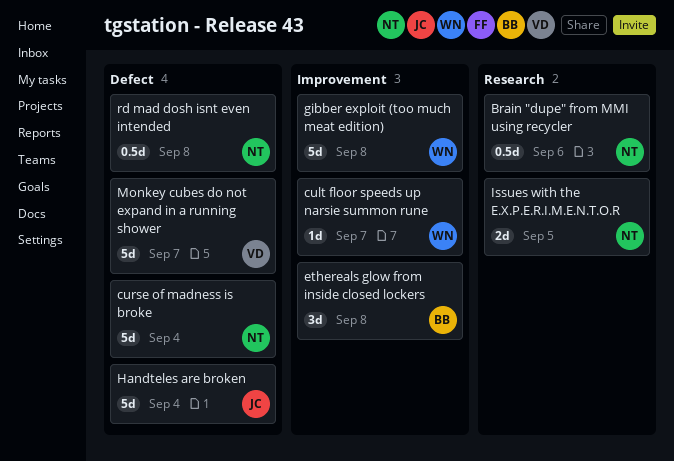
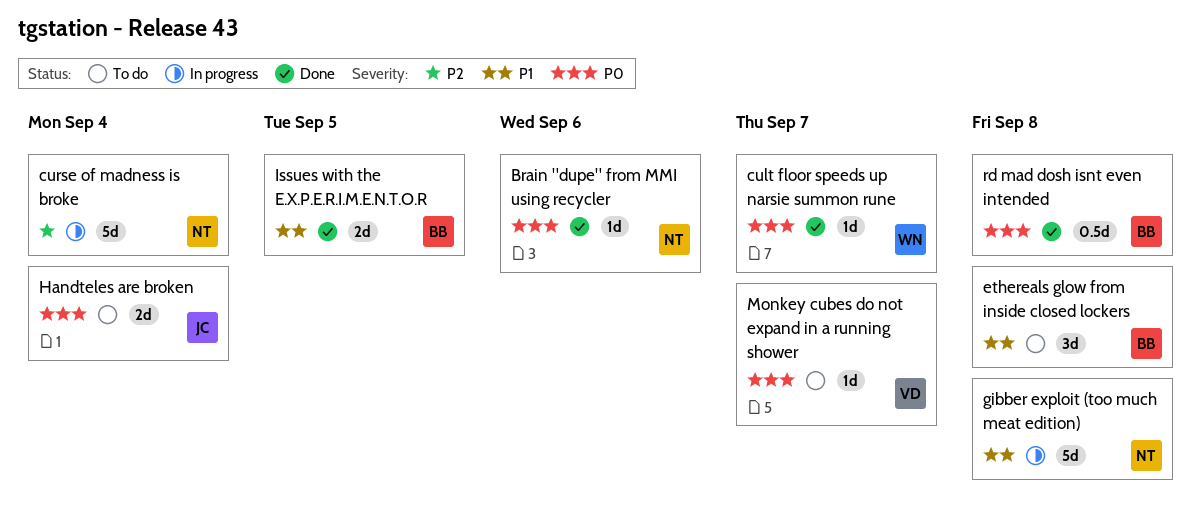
Brain "dupe" from MMI using recycler, estimate: 0.5d -> 1d
gibber exploit (too much meat edition), owner: WN -> NT
Handteles are broken, estimate: 5d -> 2d
Issues with the E.X.P.E.R.I.M.E.N.T.O.R, owner: NT -> BB
Monkey cubes do not expand in a running shower, estimate: 5d -> 1d
rd mad dosh isnt even intended, owner: NT -> BB

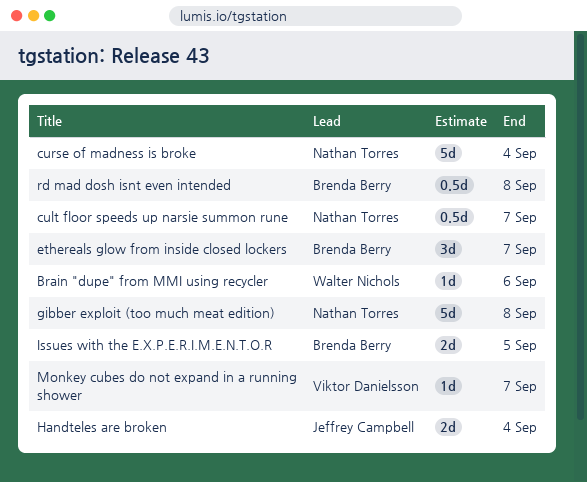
Brain "dupe" from MMI using recycler, owner: Nathan Torres -> Walter Nichols
cult floor speeds up narsie summon rune, owner: Walter Nichols -> Nathan Torres
cult floor speeds up narsie summon rune, estimate: 1d -> 0.5d
ethereals glow from inside closed lockers, due: Sep 8 -> Sep 7

